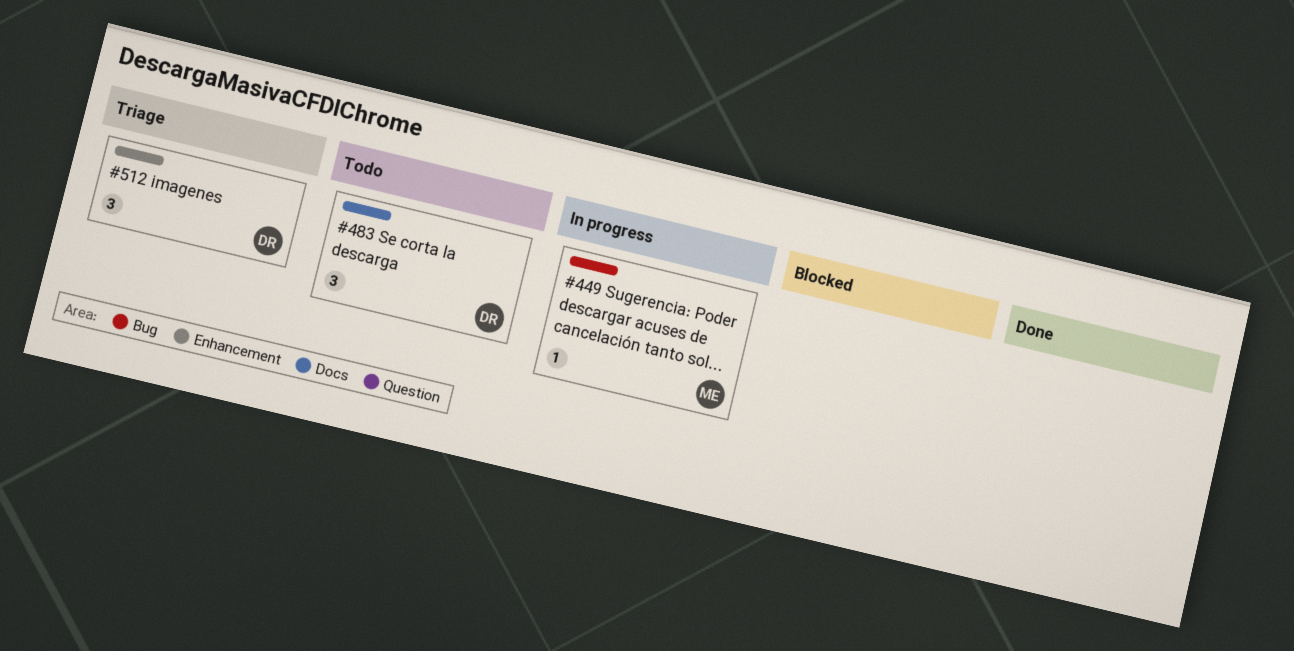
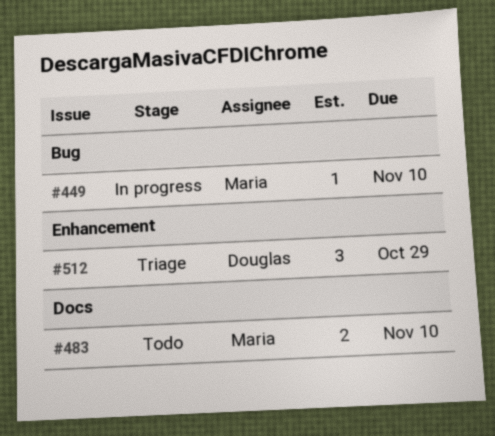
#483, owner: Douglas -> Maria
#483, estimate: 3 -> 2

